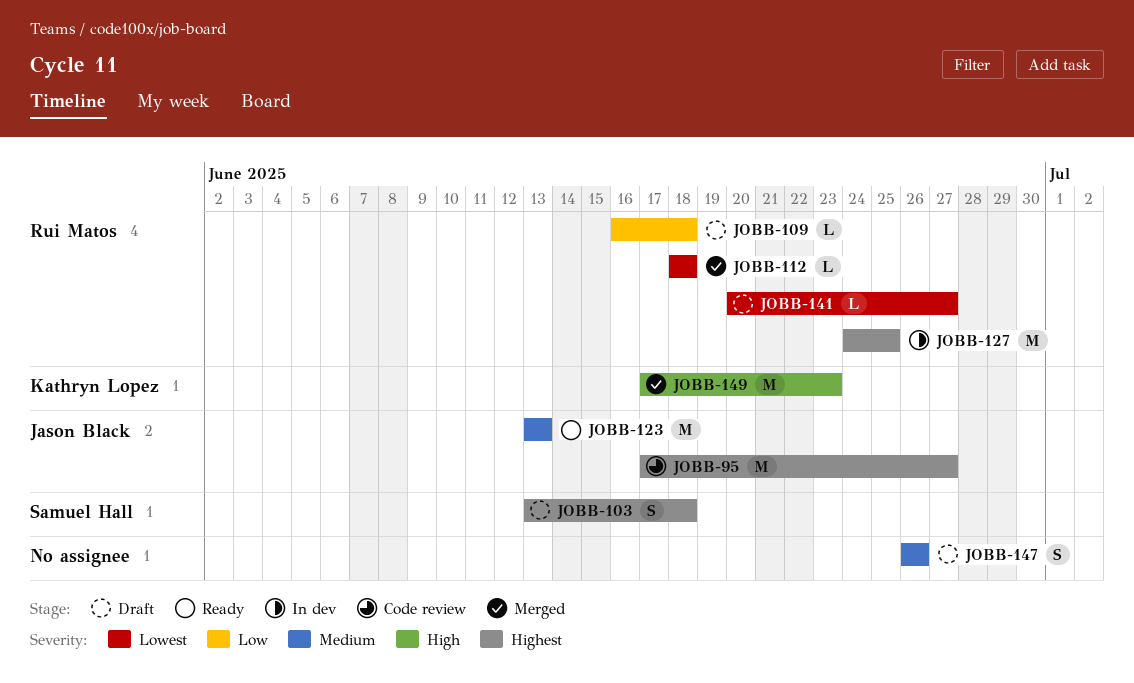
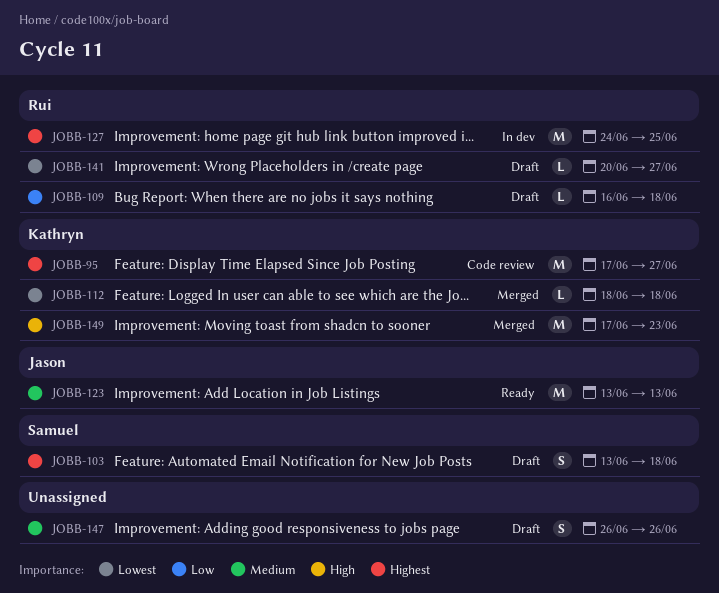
JOBB-95, owner: Jason Black -> Kathryn Lopez
JOBB-112, owner: Rui Matos -> Kathryn Lopez

